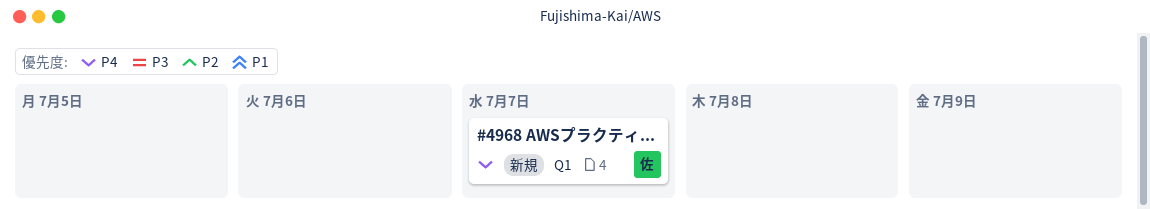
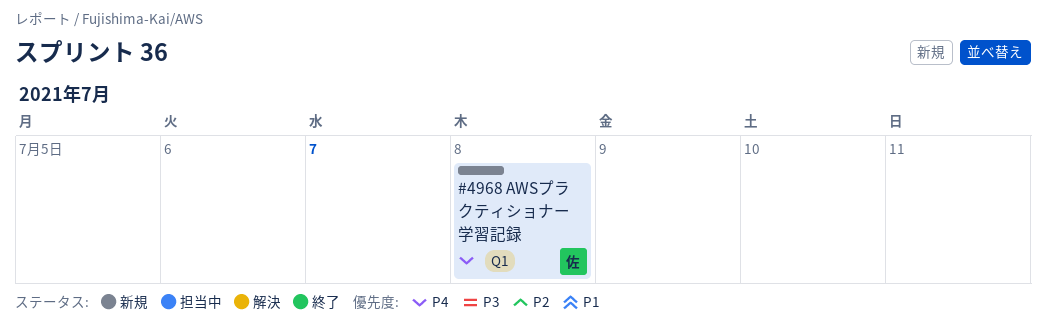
#4968, due: Jul 7 -> Jul 8

